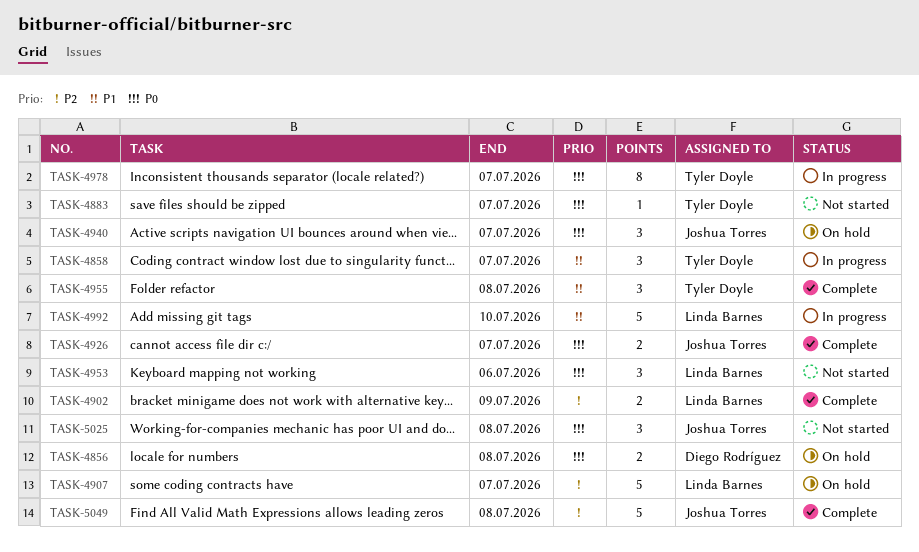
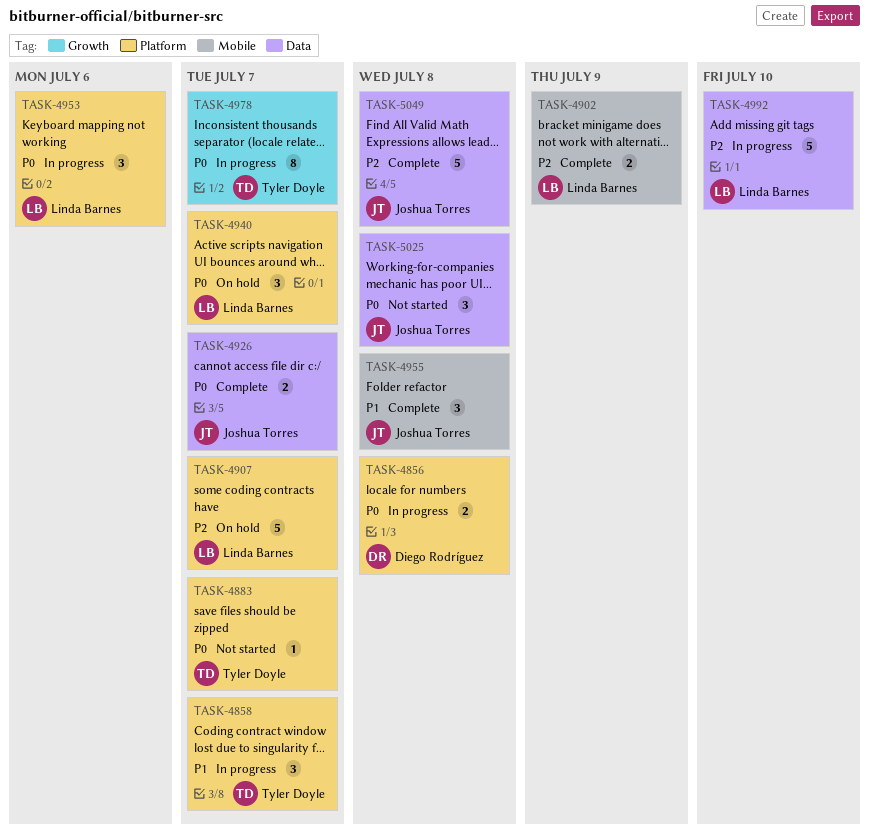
TASK-4856, status: On hold -> In progress
TASK-4940, owner: Joshua Torres -> Linda Barnes
TASK-4953, status: Not started -> In progress
TASK-4955, owner: Tyler Doyle -> Joshua Torres
TASK-4992, priority: P1 -> P2

